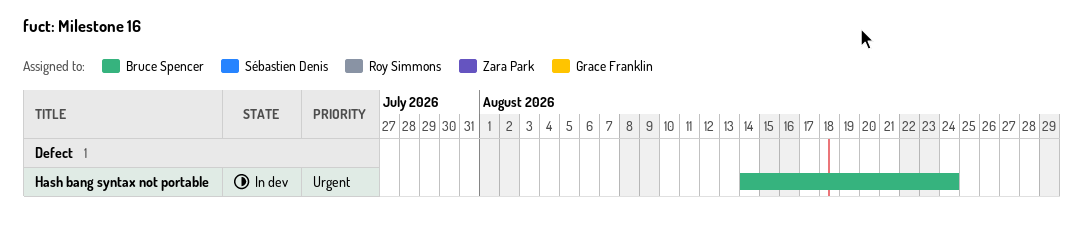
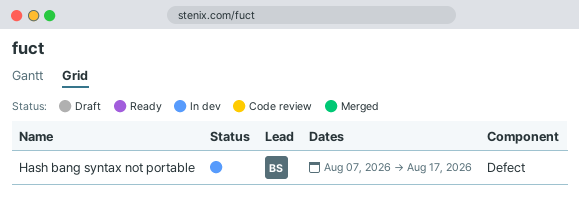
Hash bang syntax not portable, start: Aug 14 -> Aug 7
Hash bang syntax not portable, due: Aug 24 -> Aug 17

